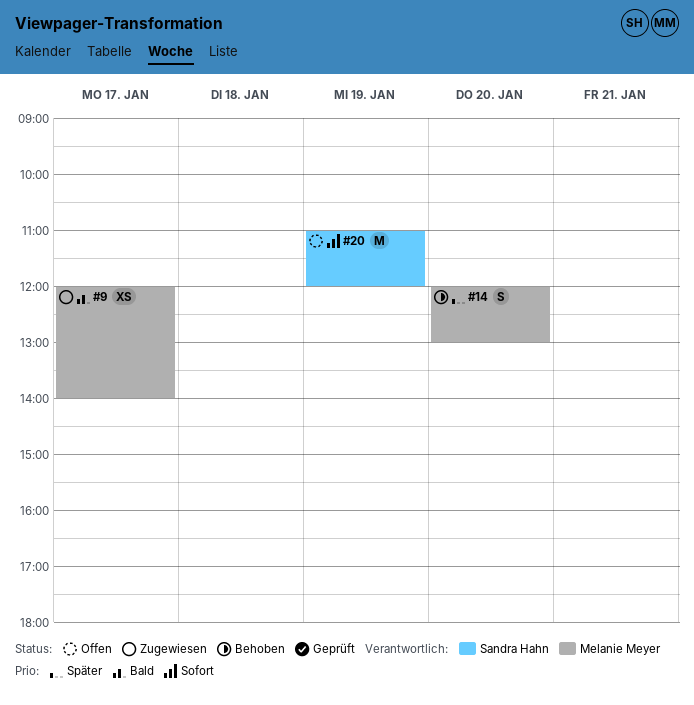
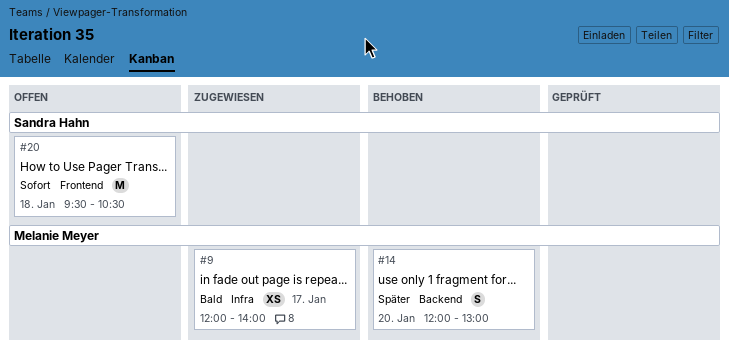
#20, day: Jan 19 -> Jan 18
#20, begins: 11:00 -> 09:30
#20, ends: 12:00 -> 10:30

